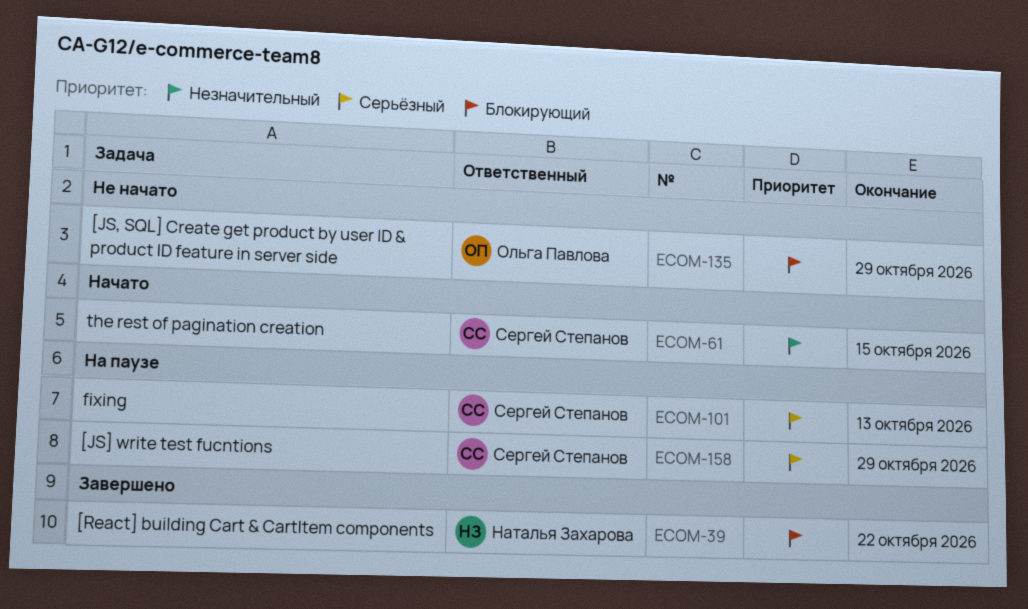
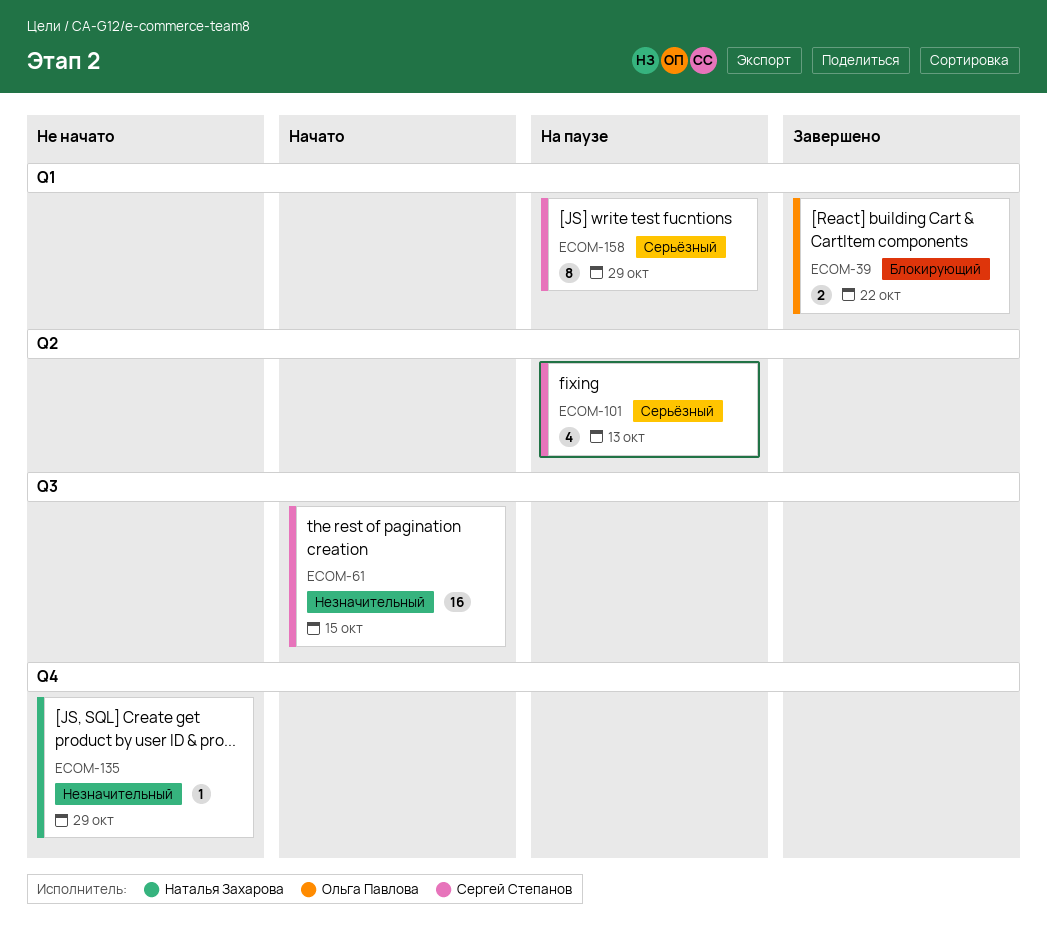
ECOM-39, owner: Наталья Захарова -> Ольга Павлова
ECOM-135, owner: Ольга Павлова -> Наталья Захарова
ECOM-135, priority: Блокирующий -> Незначительный

